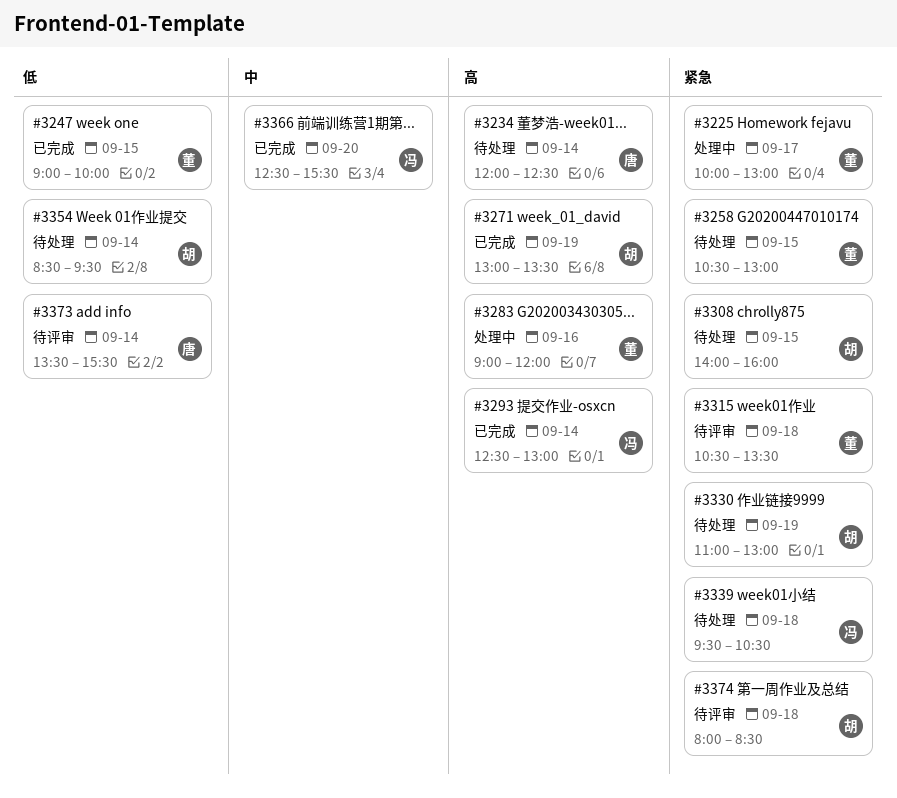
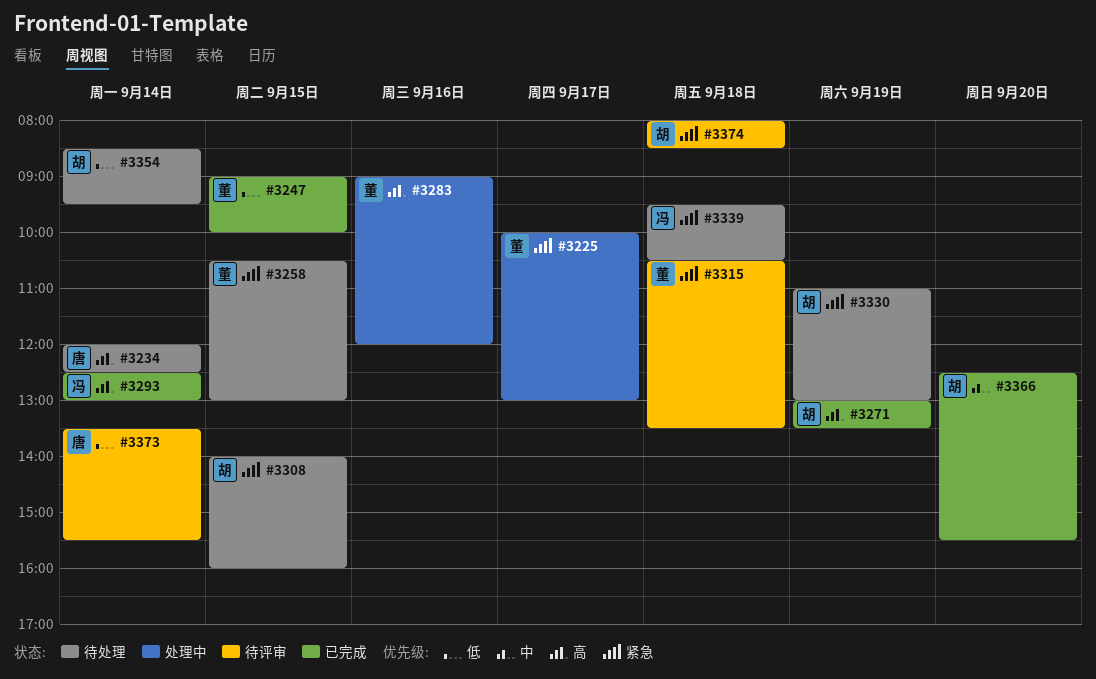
#3366, owner: 冯 -> 胡

